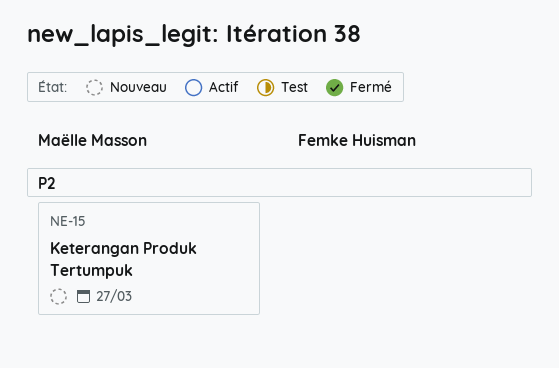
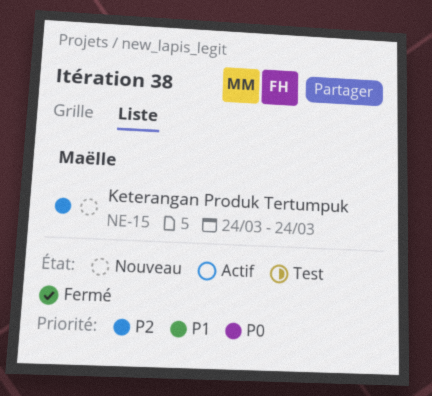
NE-15, due: Mar 27 -> Mar 24

